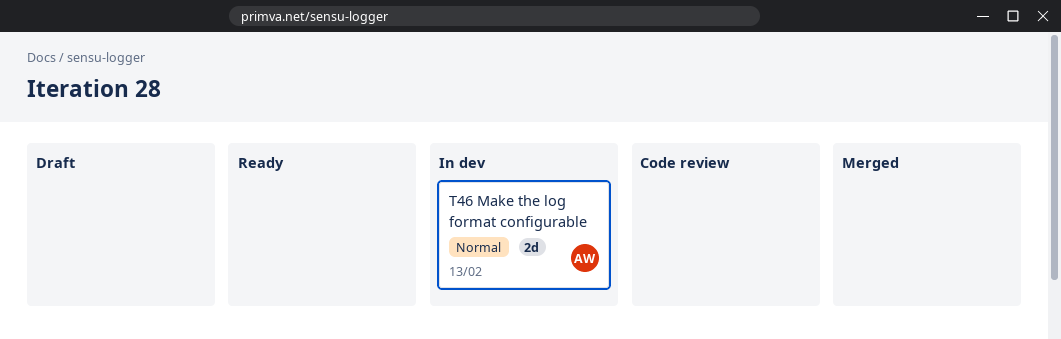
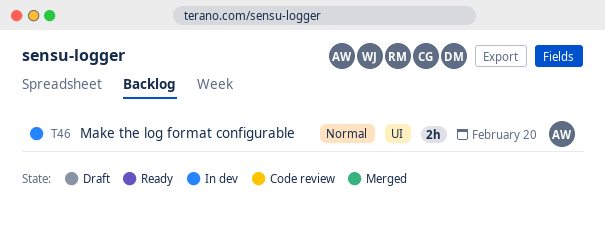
T46, estimate: 2d -> 2h
T46, due: Feb 13 -> Feb 20

